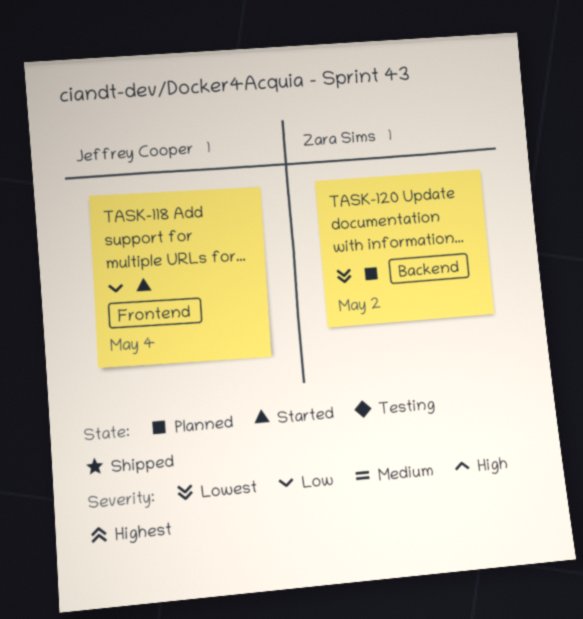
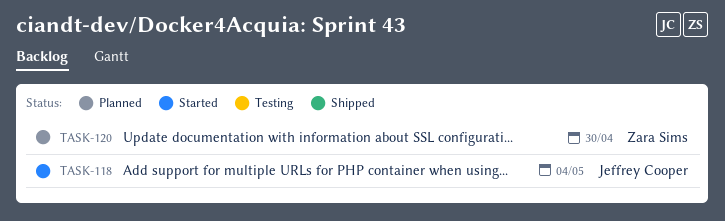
TASK-120, due: May 2 -> Apr 30

